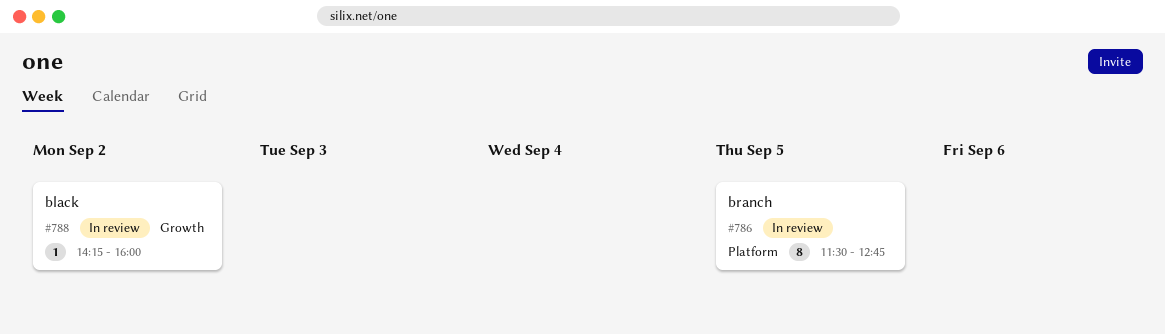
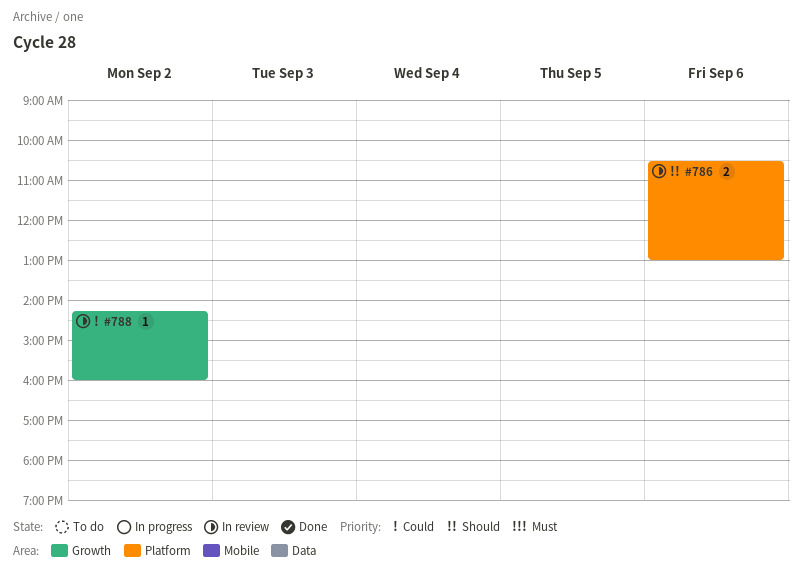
#786, estimate: 8 -> 2
#786, day: Sep 5 -> Sep 6
#786, begins: 11:30 -> 10:30
#786, ends: 12:45 -> 13:00

